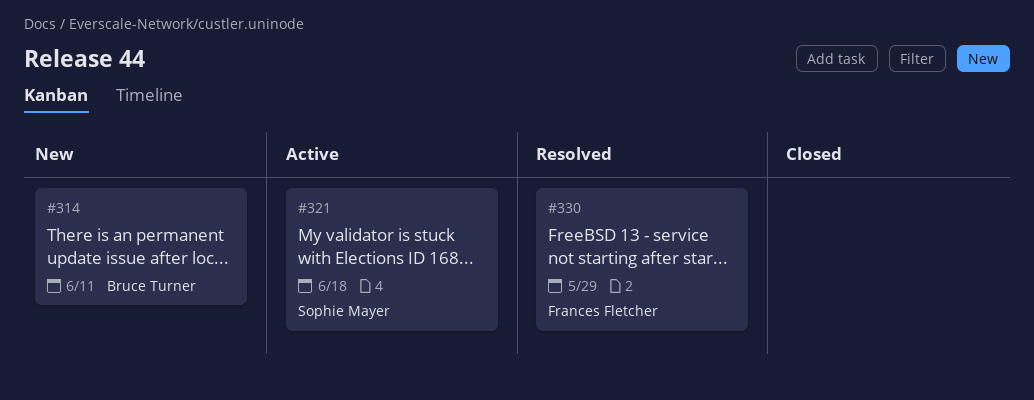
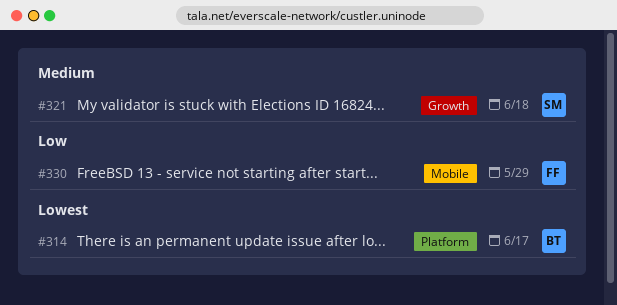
#314, due: Jun 11 -> Jun 17

